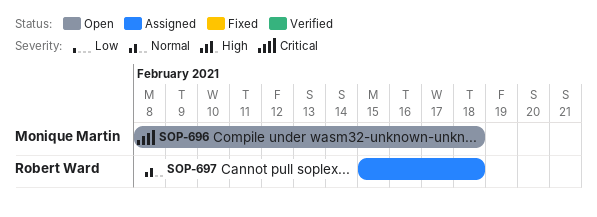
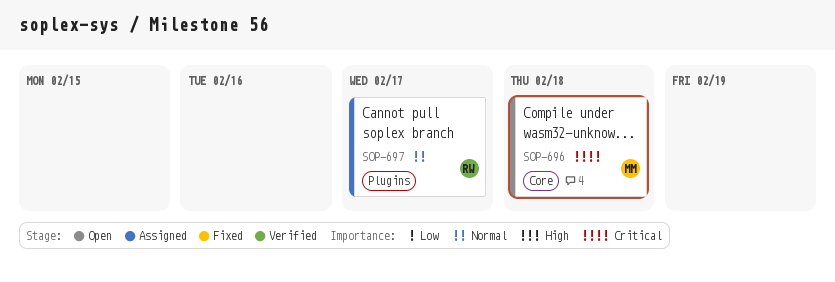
SOP-697, due: Feb 18 -> Feb 17

